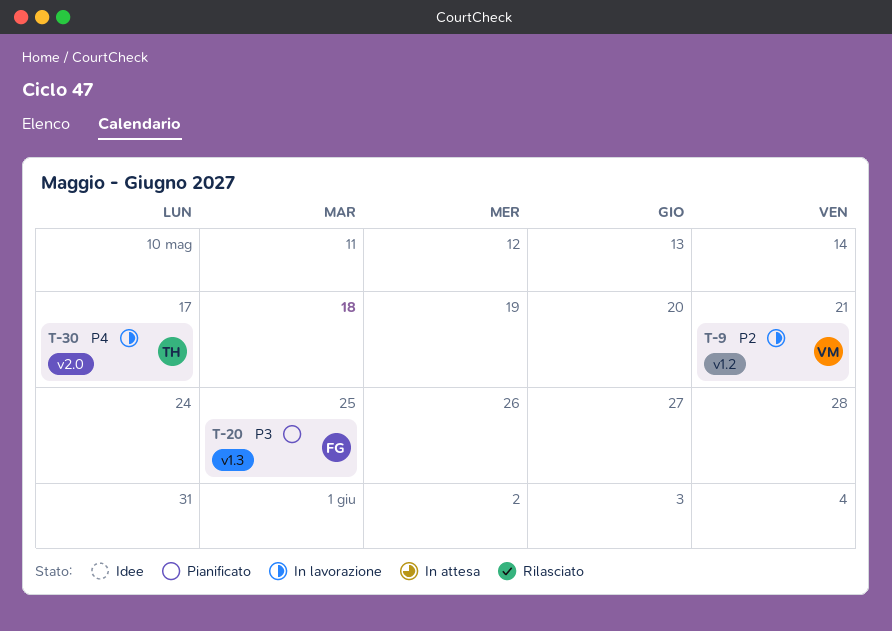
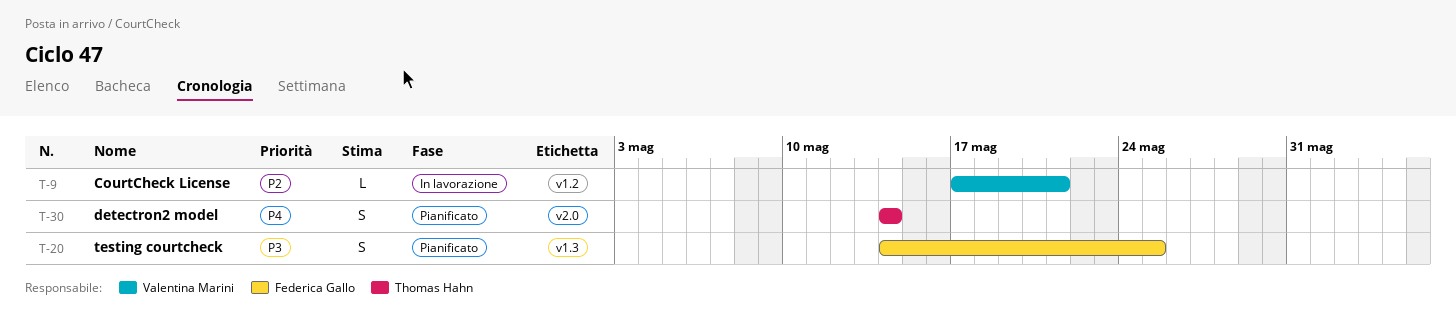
T-30, status: In lavorazione -> Pianificato
T-30, due: May 17 -> May 14

